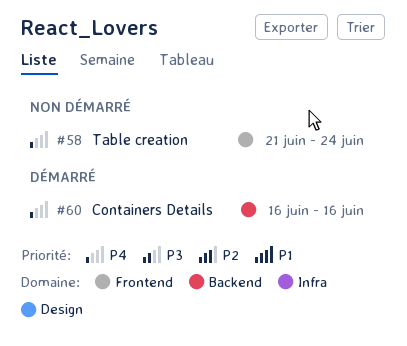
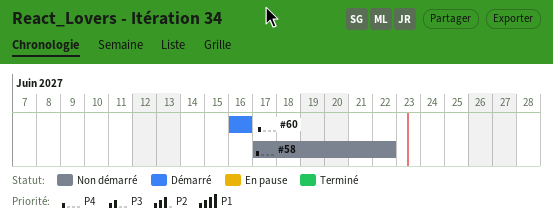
#58, start: Jun 21 -> Jun 17
#58, due: Jun 24 -> Jun 22

